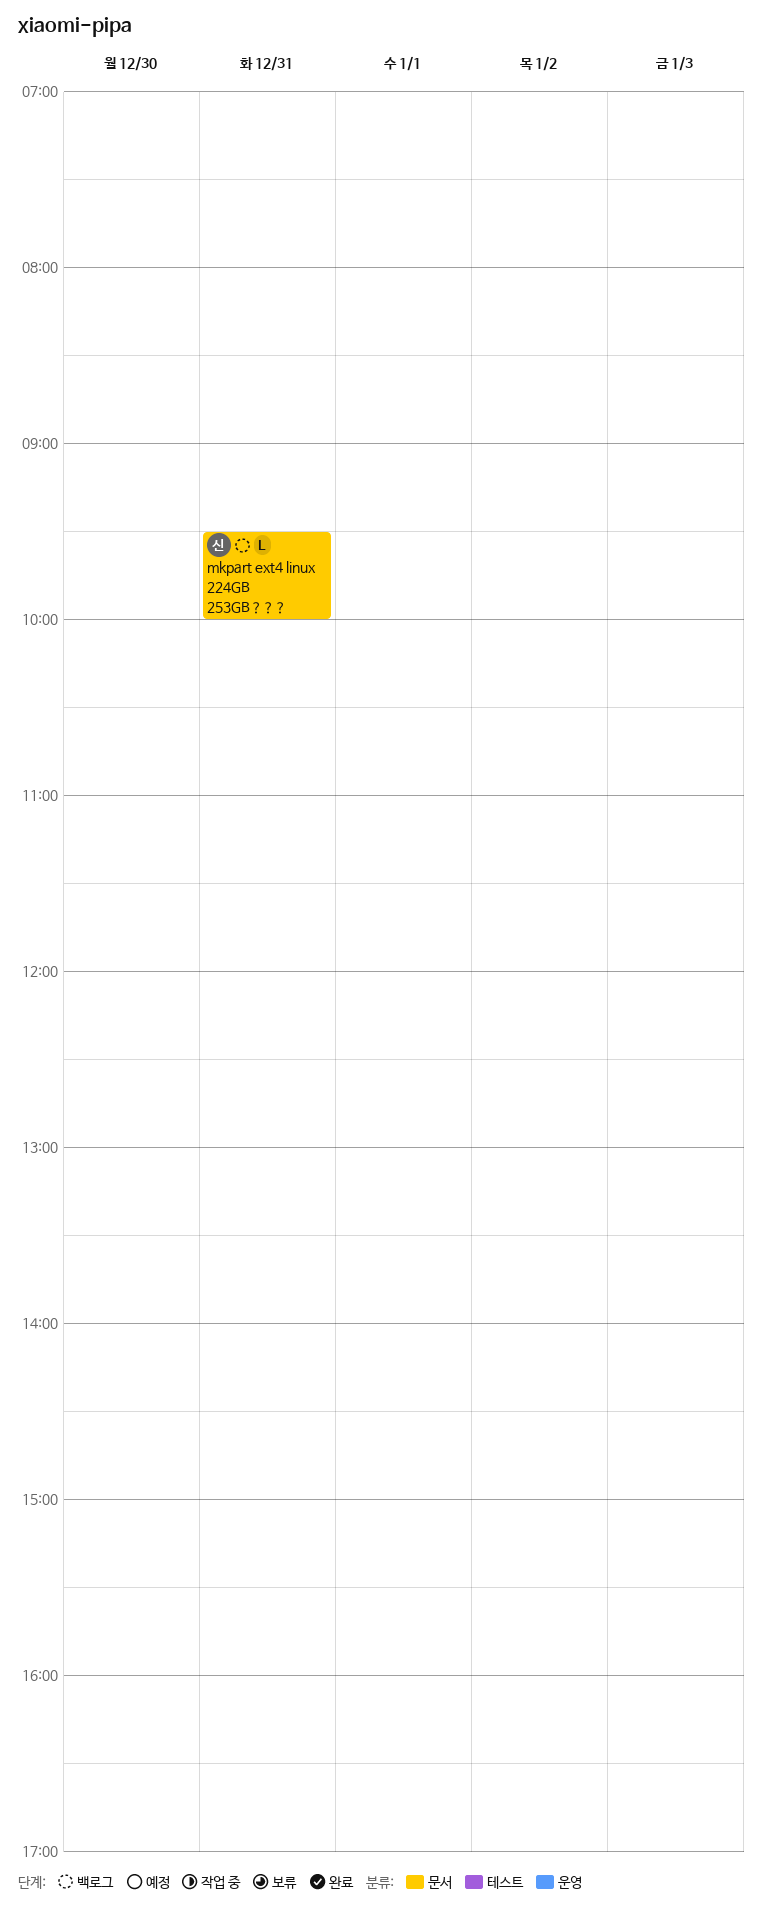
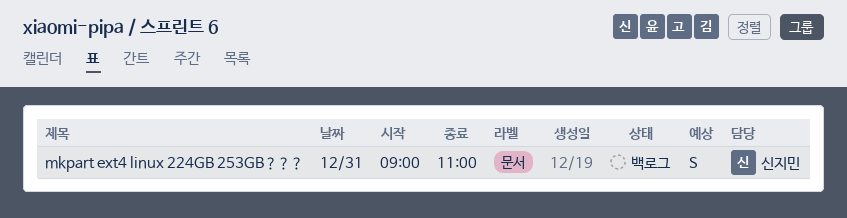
mkpart ext4 linux 224GB 253GB？？？, estimate: L -> S
mkpart ext4 linux 224GB 253GB？？？, begins: 09:30 -> 09:00
mkpart ext4 linux 224GB 253GB？？？, ends: 10:00 -> 11:00

